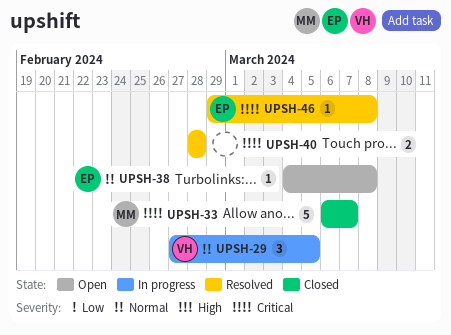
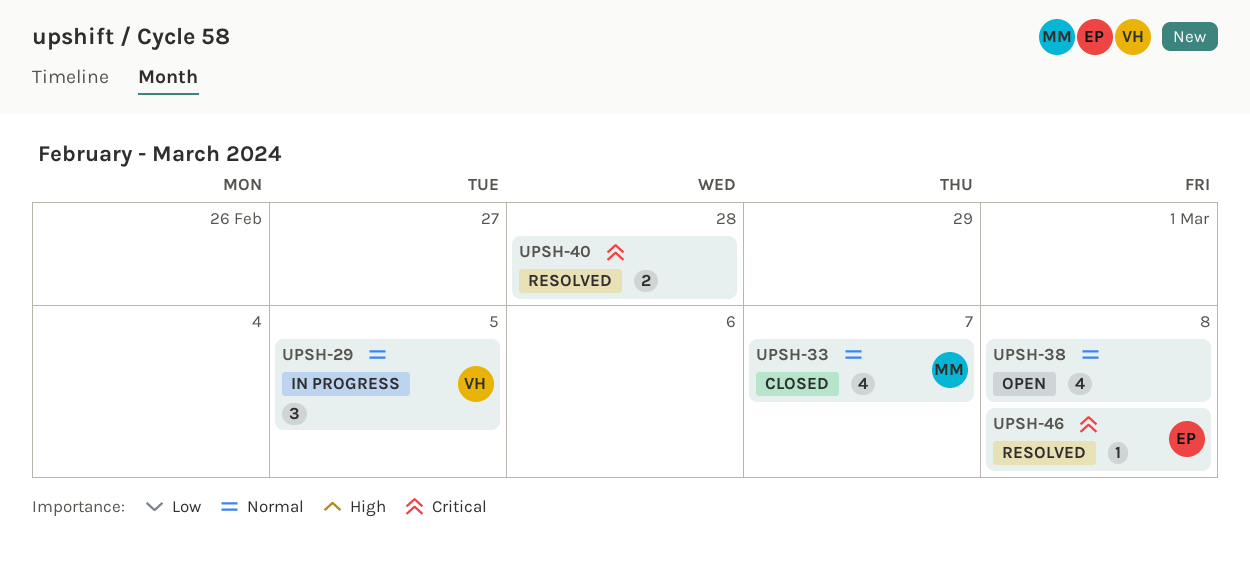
UPSH-33, priority: Critical -> Normal
UPSH-33, estimate: 5 -> 4
UPSH-38, owner: EP -> none
UPSH-38, estimate: 1 -> 4

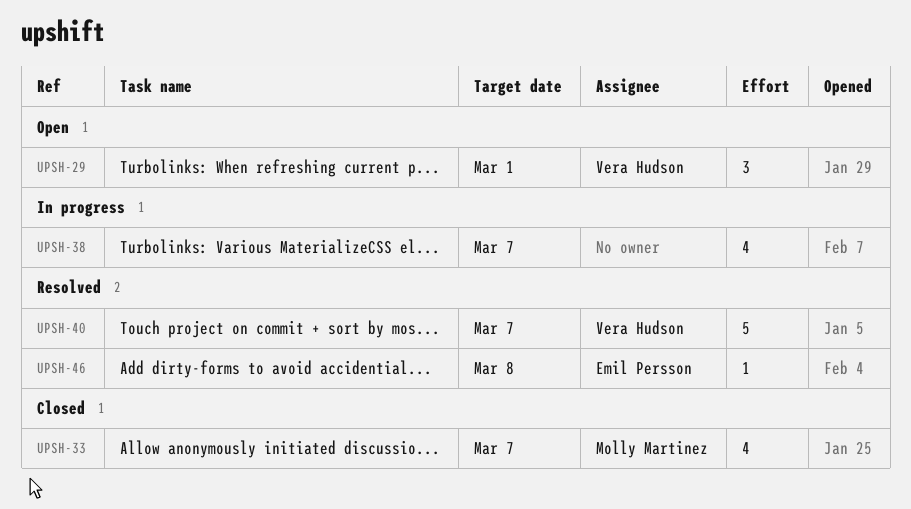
UPSH-29, status: In progress -> Open
UPSH-29, due: Mar 5 -> Mar 1
UPSH-38, status: Open -> In progress
UPSH-38, due: Mar 8 -> Mar 7
UPSH-40, owner: none -> Vera Hudson
UPSH-40, estimate: 2 -> 5
UPSH-40, due: Feb 28 -> Mar 7

